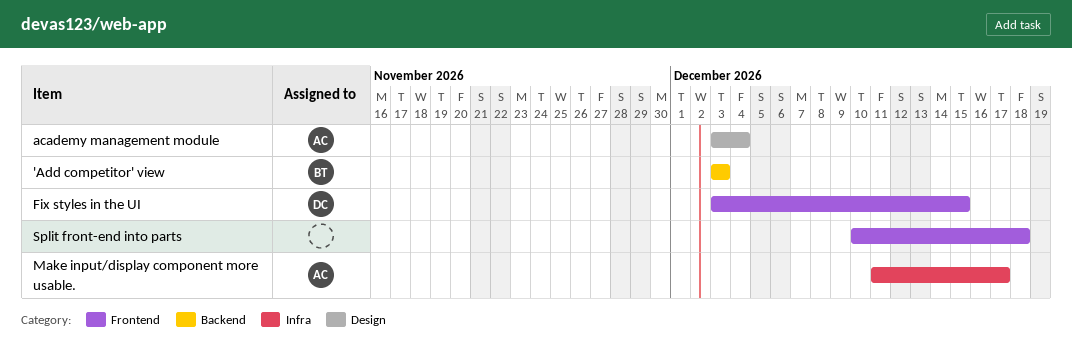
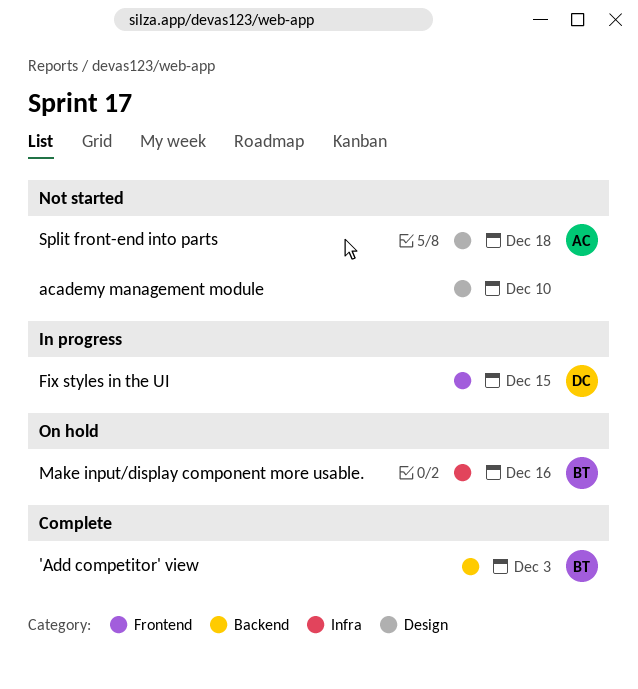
academy management module, owner: AC -> none
academy management module, due: Dec 4 -> Dec 10
Make input/display component more usable., owner: AC -> BT
Make input/display component more usable., due: Dec 17 -> Dec 16
Split front-end into parts, owner: none -> AC
Split front-end into parts, label: Frontend -> Design

